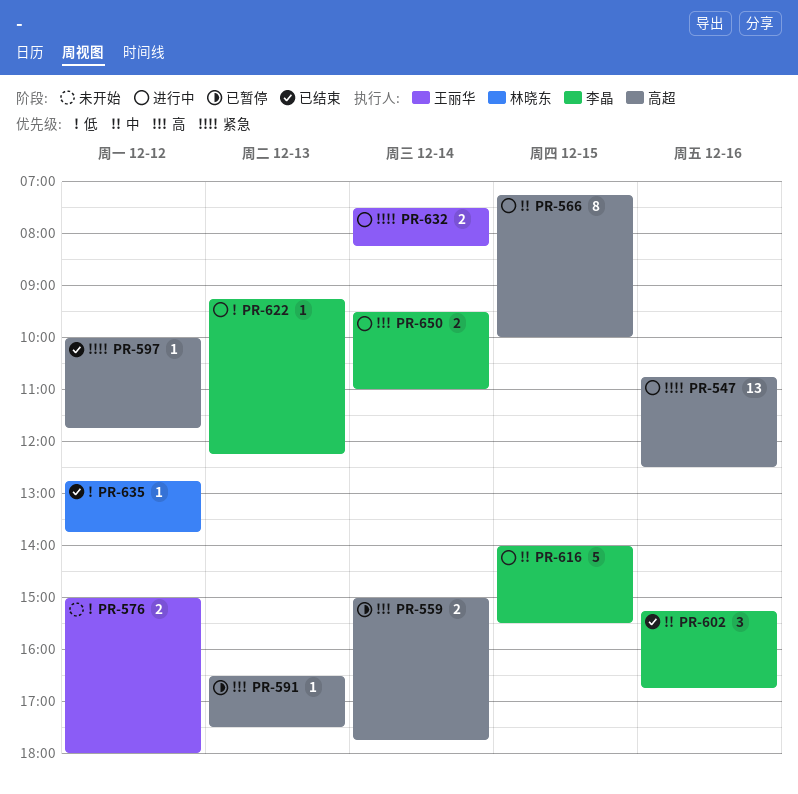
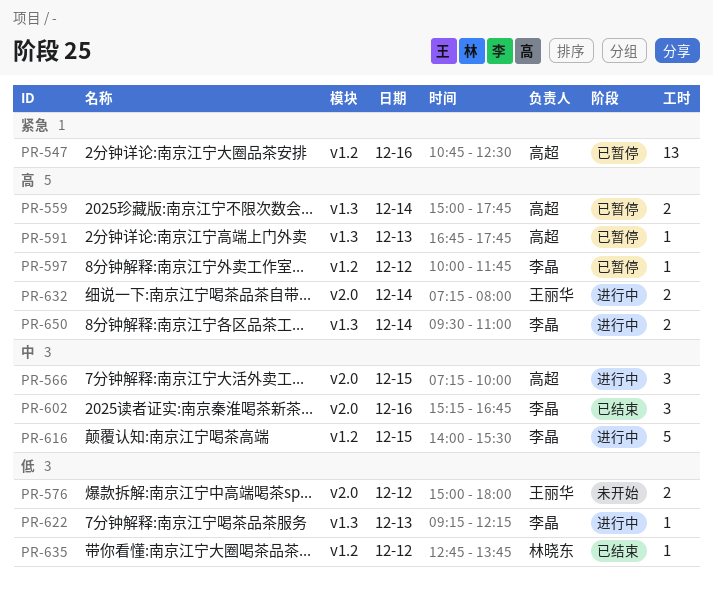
PR-547, status: 进行中 -> 已暂停
PR-566, estimate: 8 -> 3
PR-591, begins: 16:30 -> 16:45
PR-591, ends: 17:30 -> 17:45
PR-597, status: 已结束 -> 已暂停
PR-597, owner: 高超 -> 李晶
PR-597, priority: 紧急 -> 高
PR-632, priority: 紧急 -> 高
PR-632, begins: 07:30 -> 07:15
PR-632, ends: 08:15 -> 08:00

